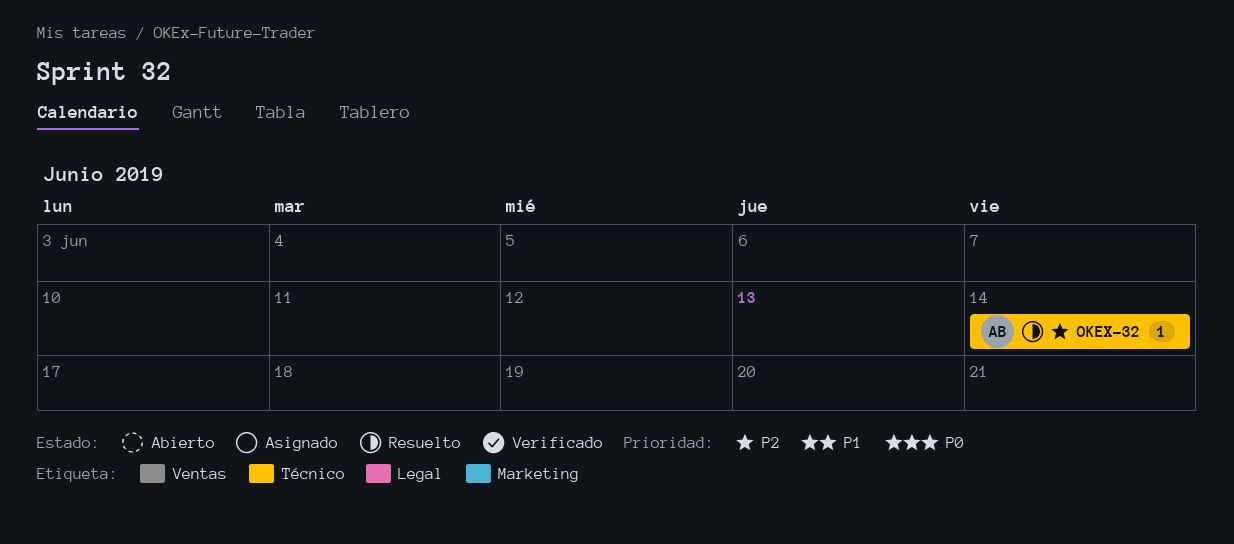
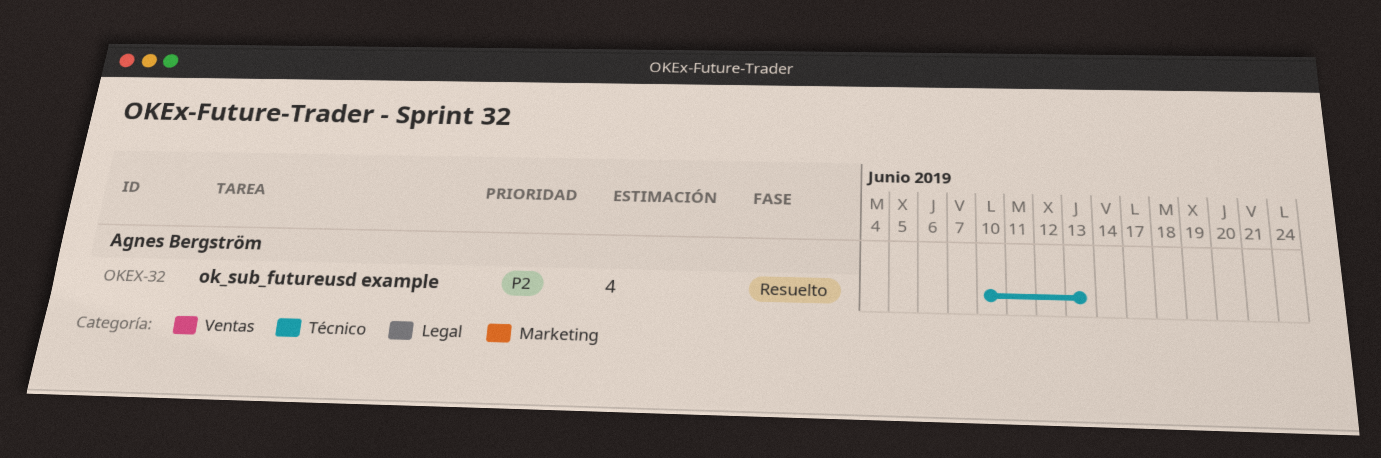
OKEX-32, estimate: 1 -> 4
OKEX-32, start: Jun 14 -> Jun 10
OKEX-32, due: Jun 14 -> Jun 13

